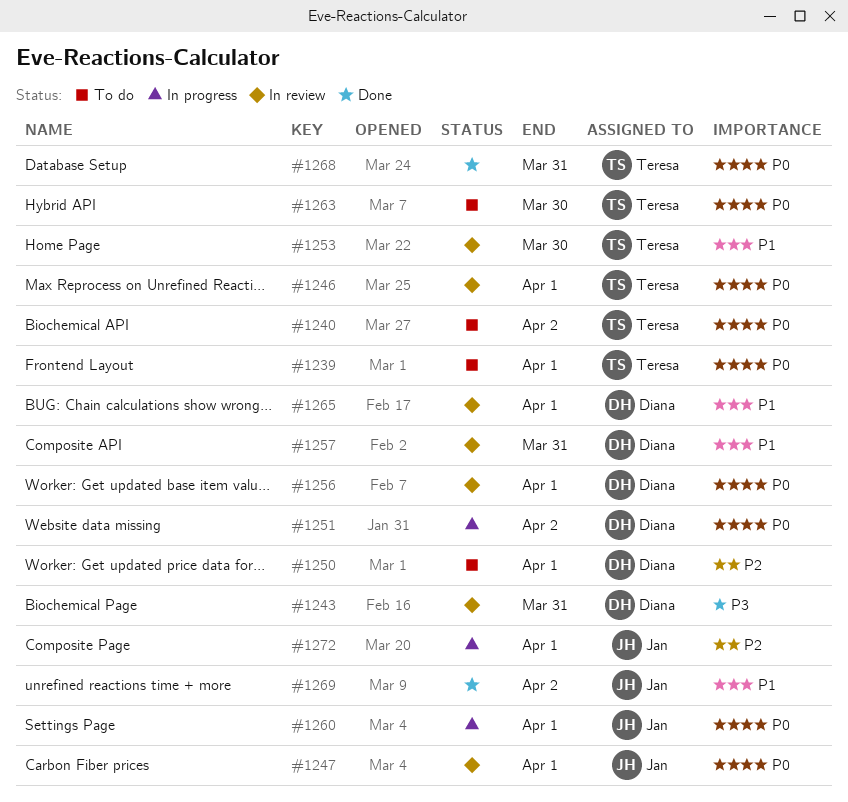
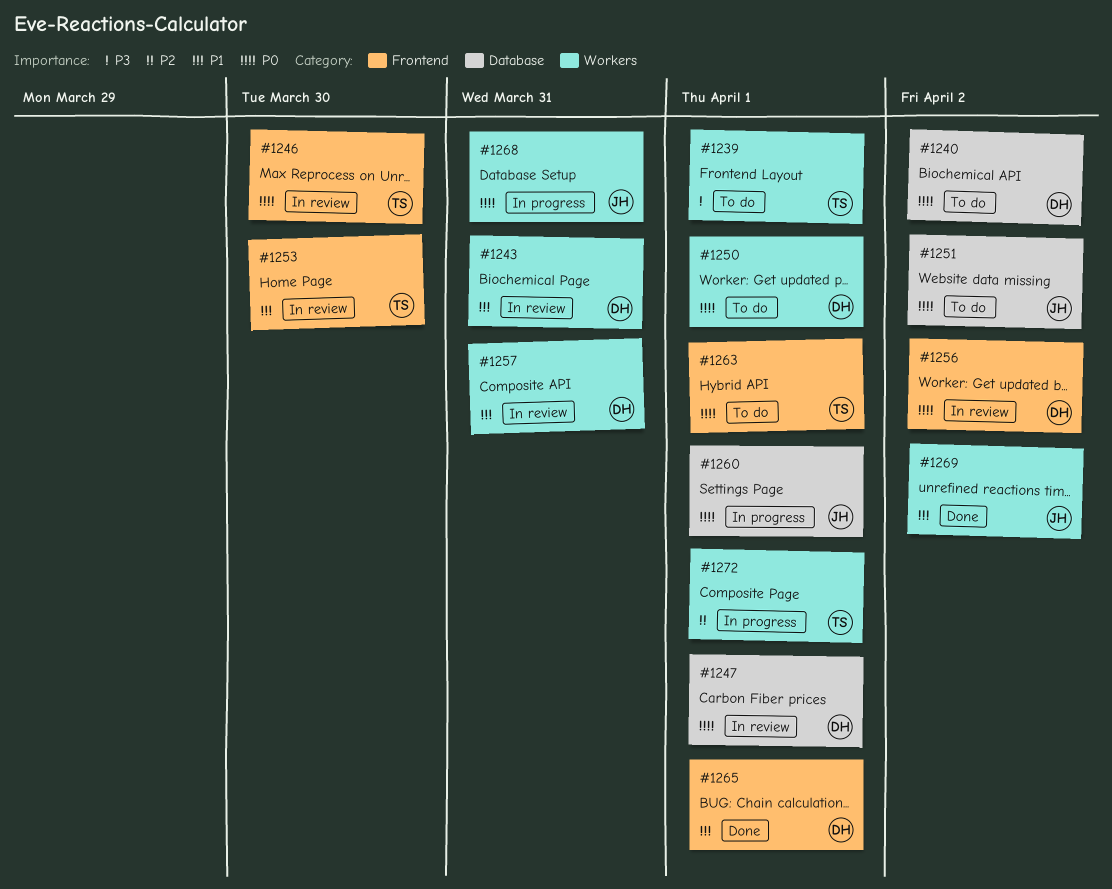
#1239, priority: P0 -> P3
#1240, owner: Teresa -> Diana
#1243, priority: P3 -> P1
#1246, due: Apr 1 -> Mar 30
#1247, owner: Jan -> Diana
#1250, priority: P2 -> P0
#1251, status: In progress -> To do
#1251, owner: Diana -> Jan
#1256, due: Apr 1 -> Apr 2
#1263, due: Mar 30 -> Apr 1
#1265, status: In review -> Done
#1268, status: Done -> In progress
#1268, owner: Teresa -> Jan
#1272, owner: Jan -> Teresa

